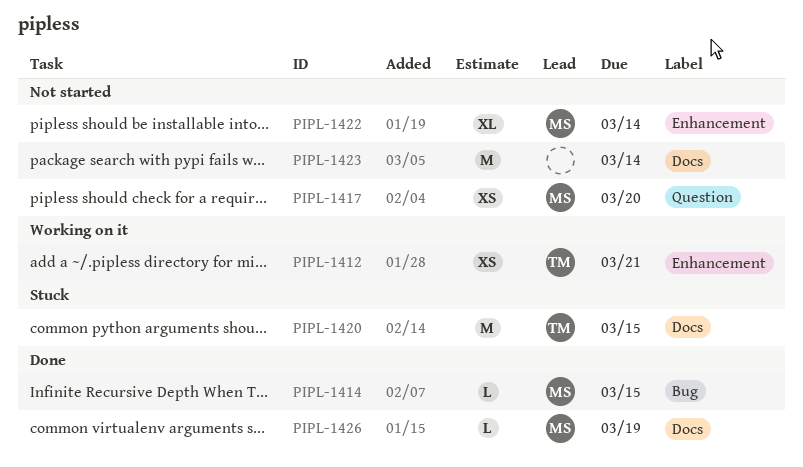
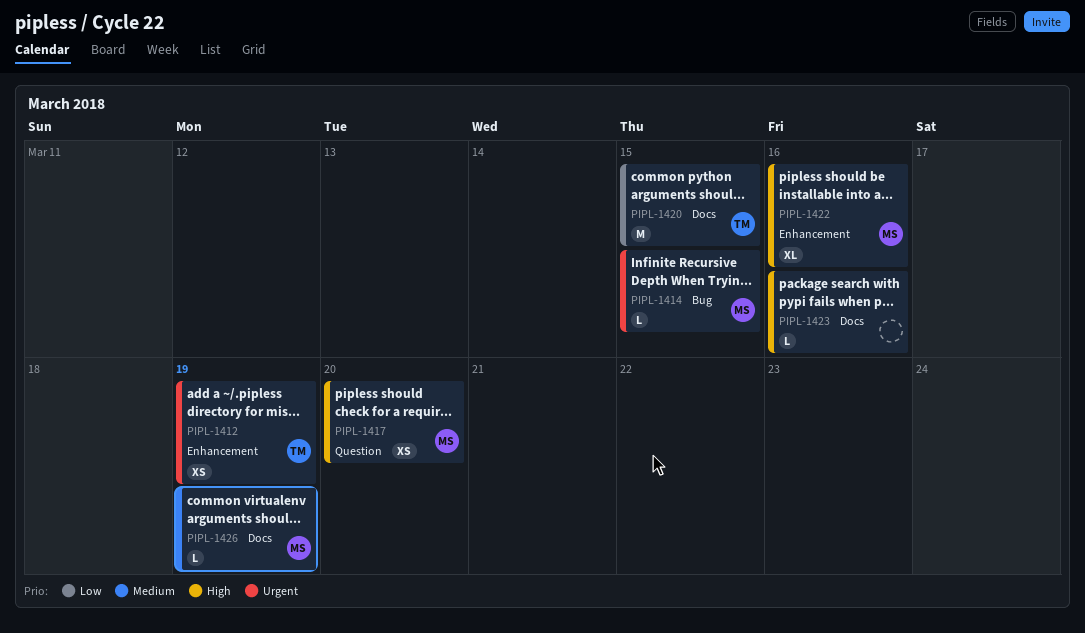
PIPL-1412, due: Mar 21 -> Mar 19
PIPL-1422, due: Mar 14 -> Mar 16
PIPL-1423, estimate: M -> L
PIPL-1423, due: Mar 14 -> Mar 16

